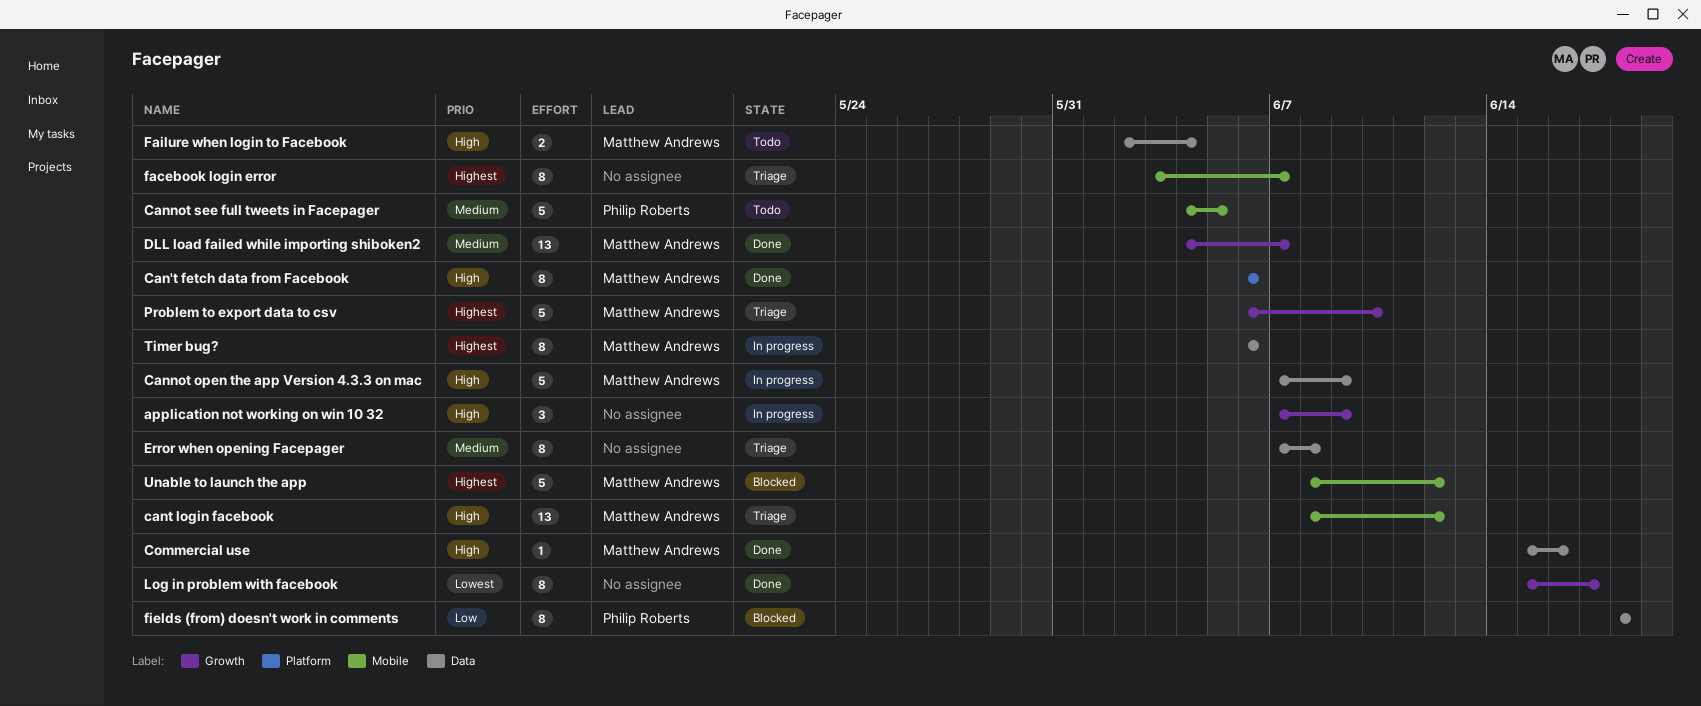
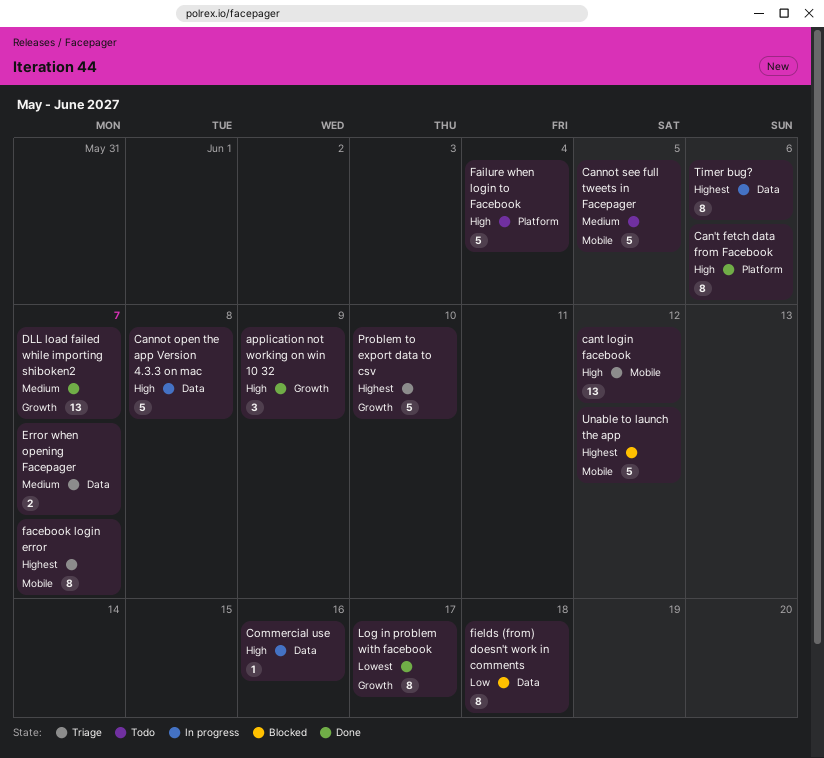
application not working on win 10 32, status: In progress -> Done
Cannot open the app Version 4.3.3 on mac, due: Jun 9 -> Jun 8
Commercial use, status: Done -> In progress
Error when opening Facepager, estimate: 8 -> 2
Error when opening Facepager, due: Jun 8 -> Jun 7
Failure when login to Facebook, label: Data -> Platform
Failure when login to Facebook, estimate: 2 -> 5

